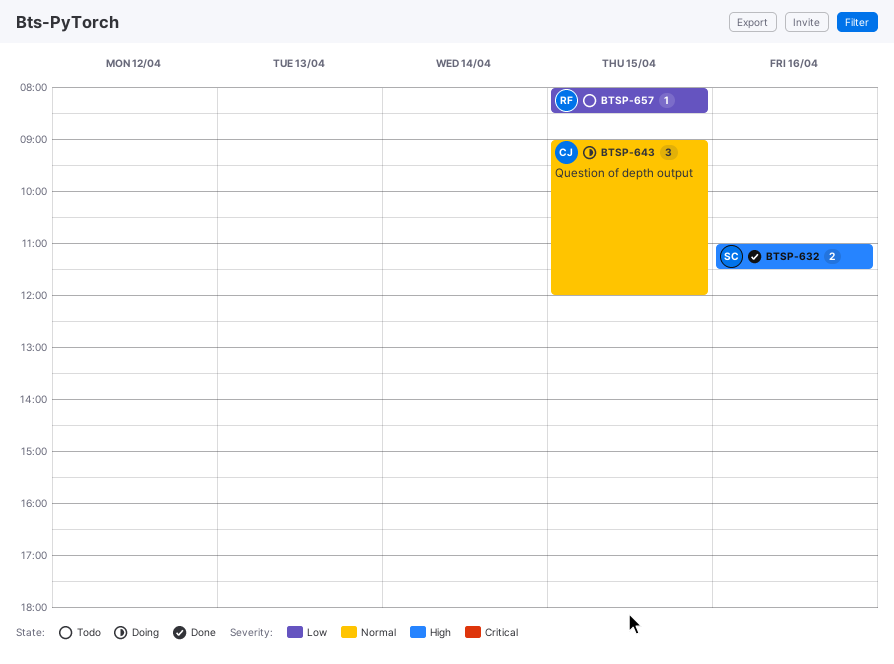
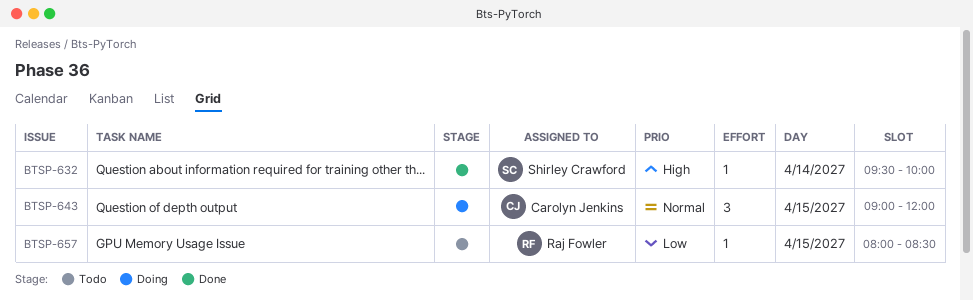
BTSP-632, estimate: 2 -> 1
BTSP-632, day: Apr 16 -> Apr 14
BTSP-632, begins: 11:00 -> 09:30
BTSP-632, ends: 11:30 -> 10:00

